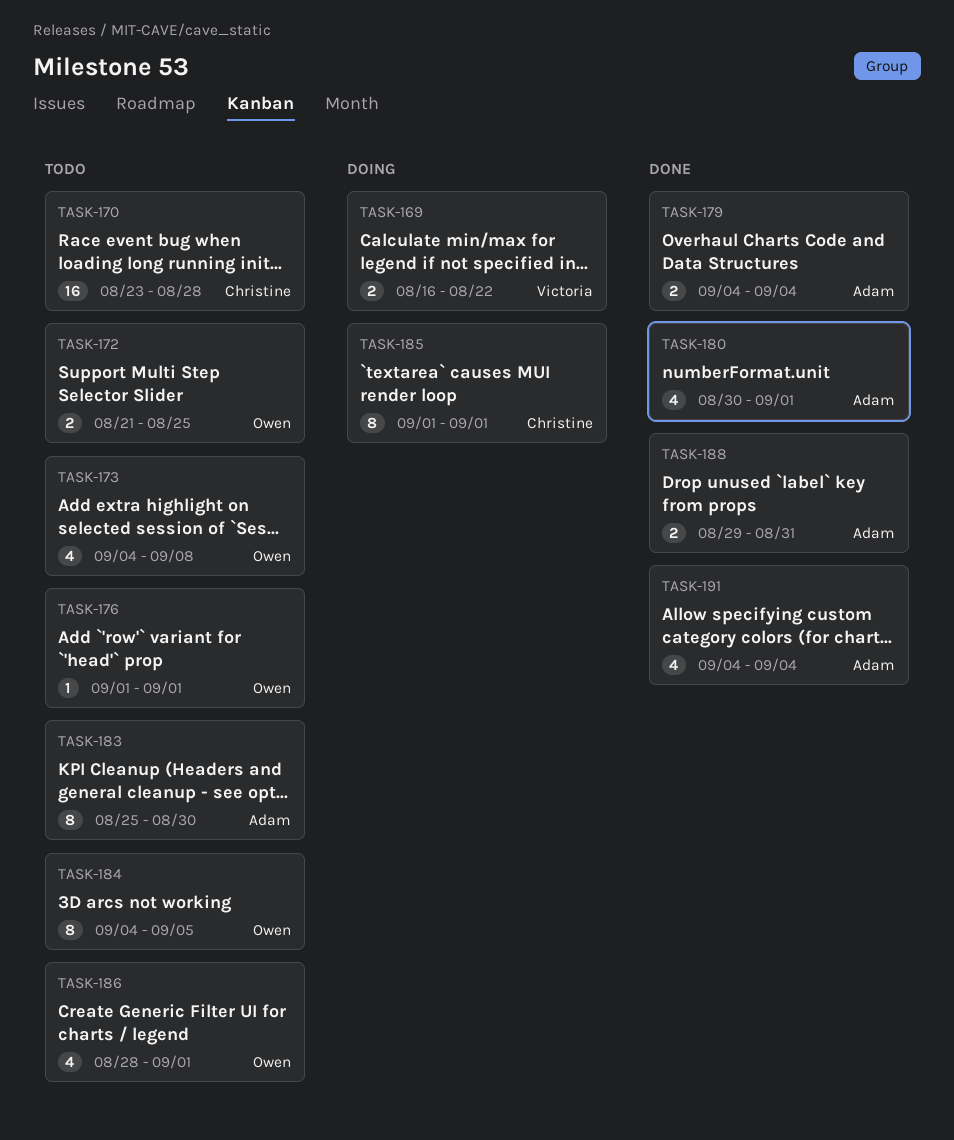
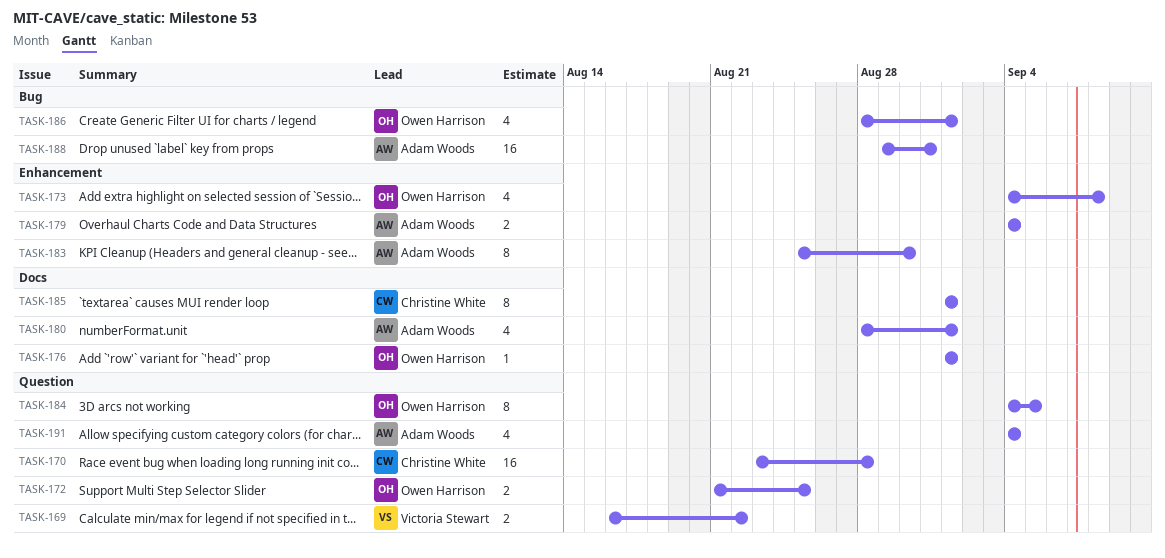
TASK-180, start: Aug 30 -> Aug 28
TASK-188, estimate: 2 -> 16

